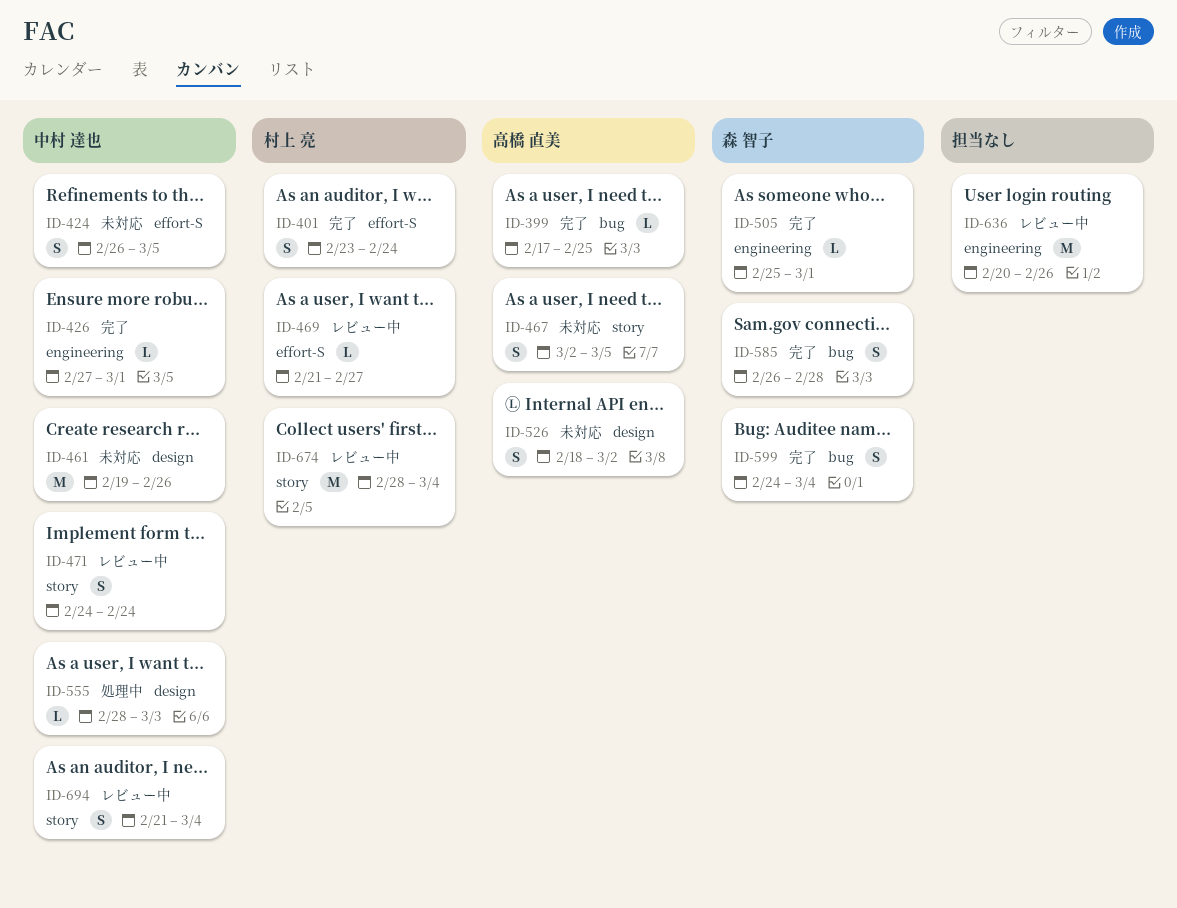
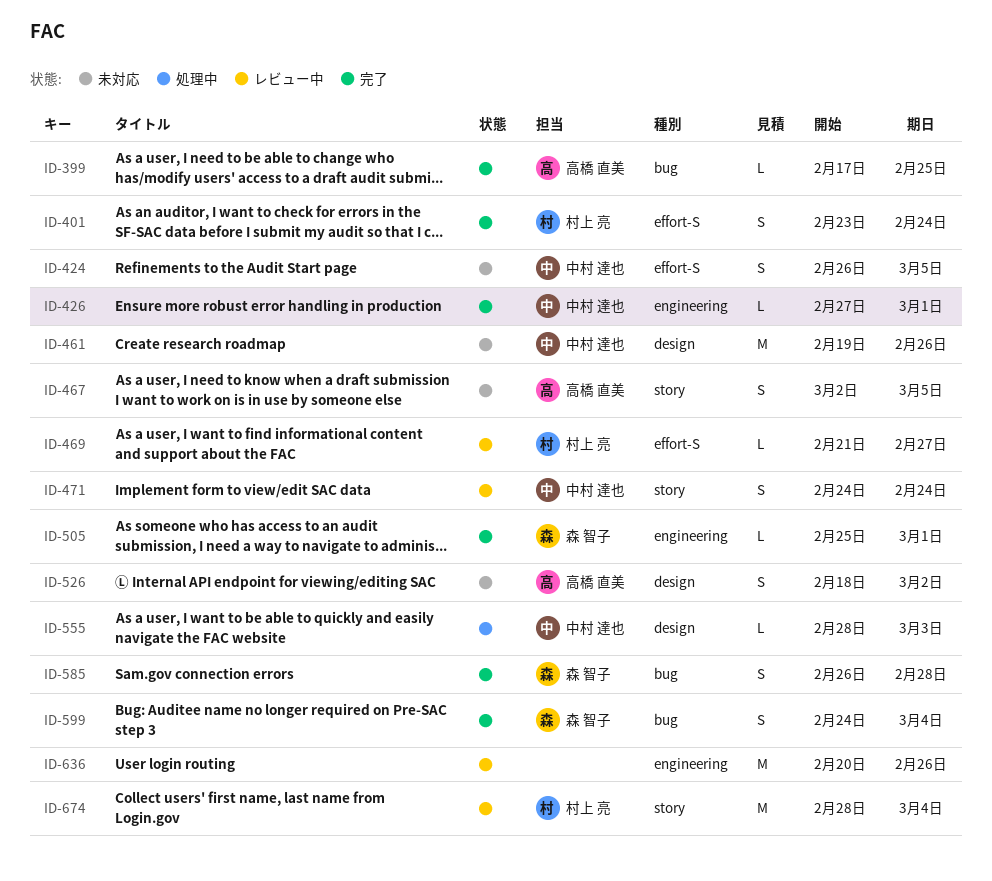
ID-694: present -> none

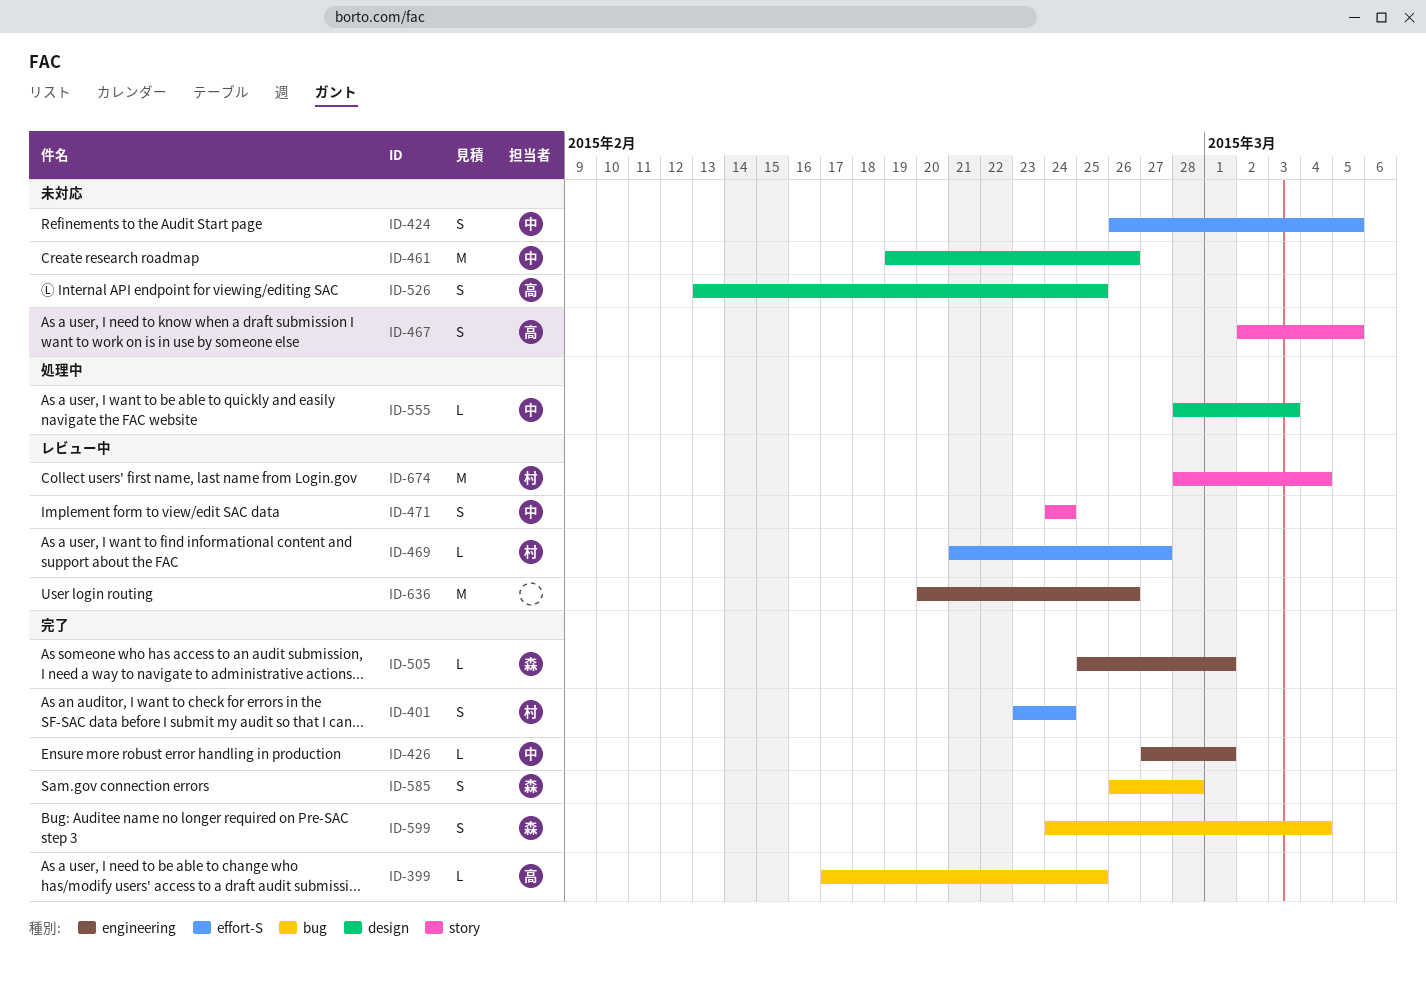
ID-526, start: Feb 18 -> Feb 13
ID-526, due: Mar 2 -> Feb 25

